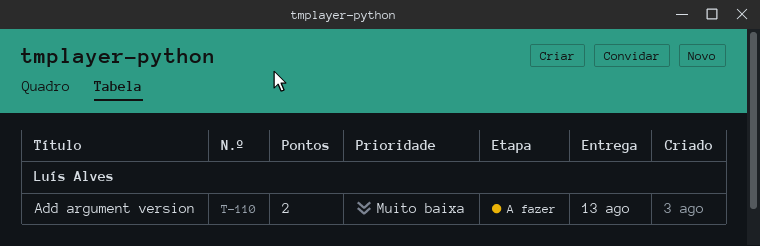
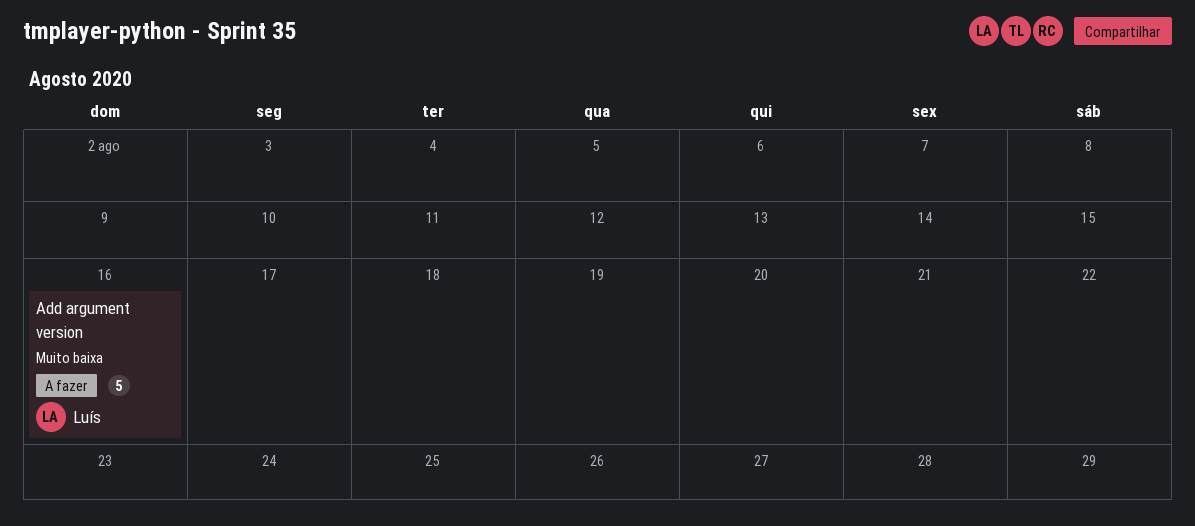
Add argument version, estimate: 2 -> 5
Add argument version, due: Aug 13 -> Aug 16

